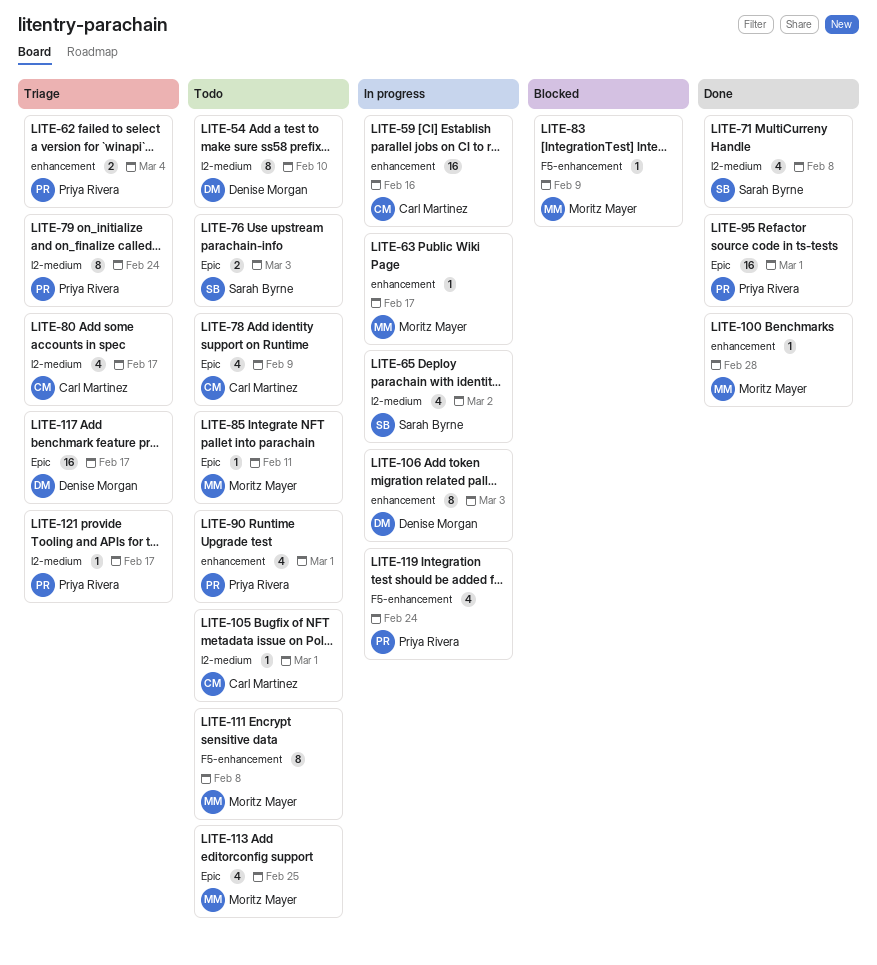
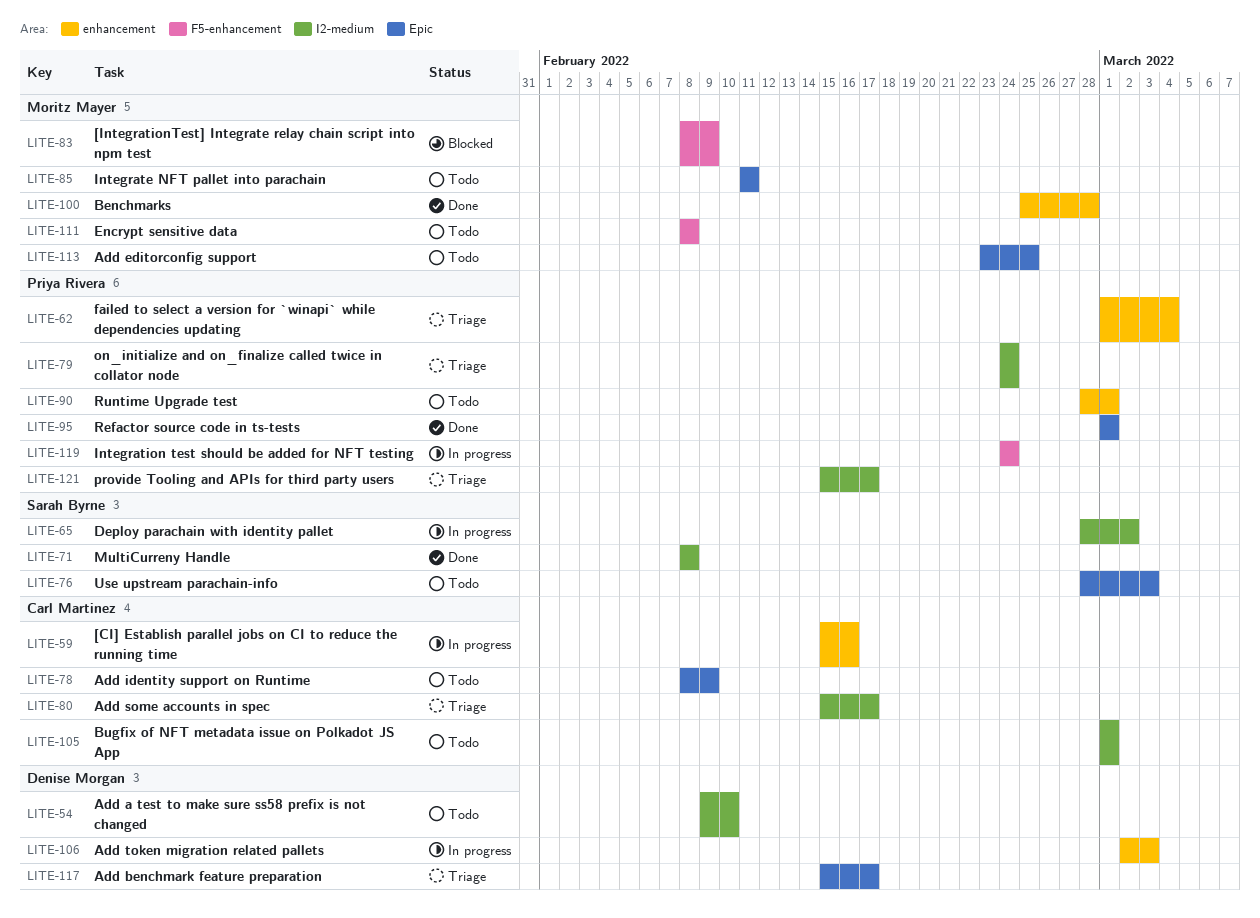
LITE-63: present -> none

